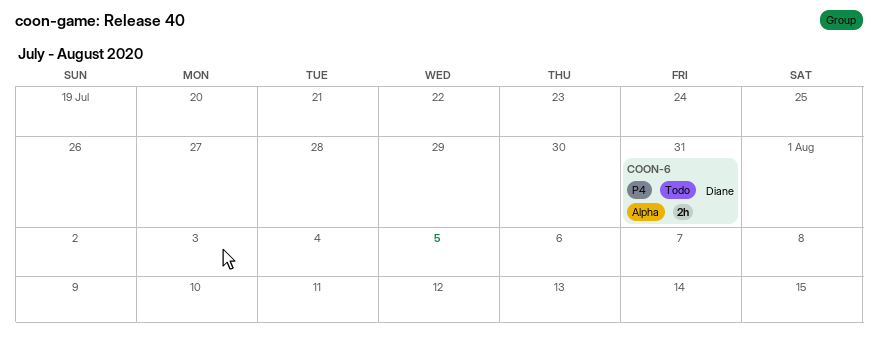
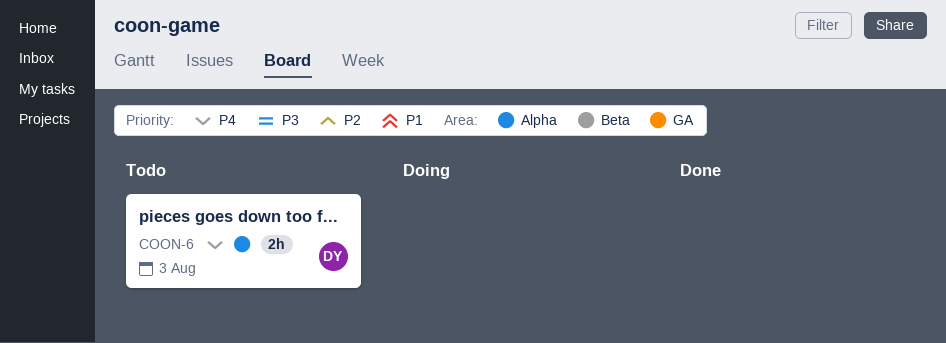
COON-6, due: Jul 31 -> Aug 3

